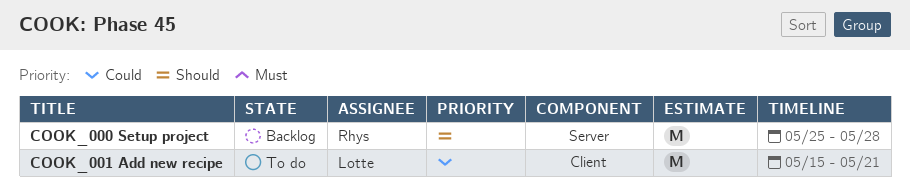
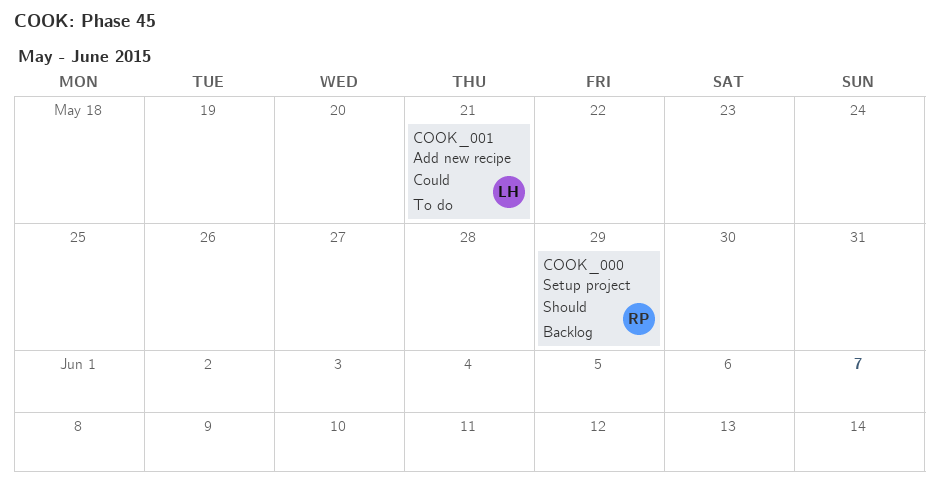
COOK_000 Setup project, due: May 28 -> May 29

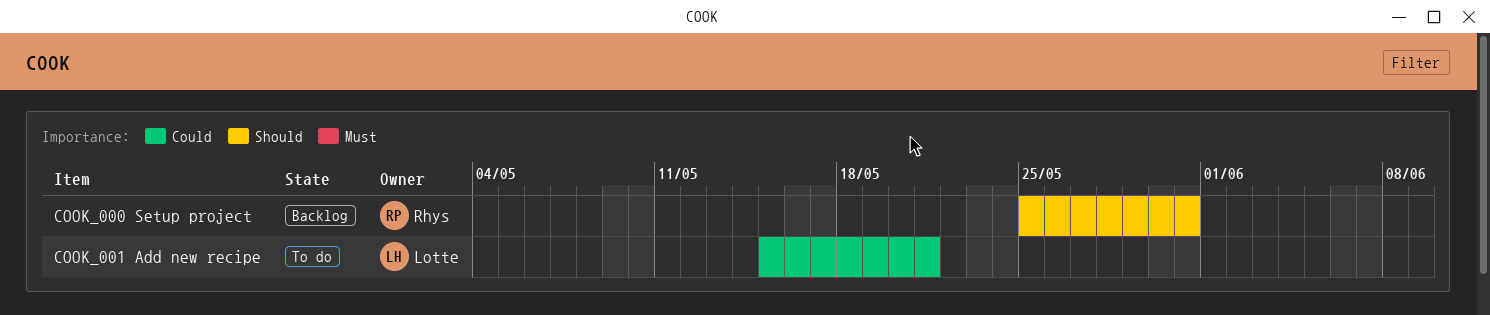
COOK_000 Setup project, due: May 29 -> May 31

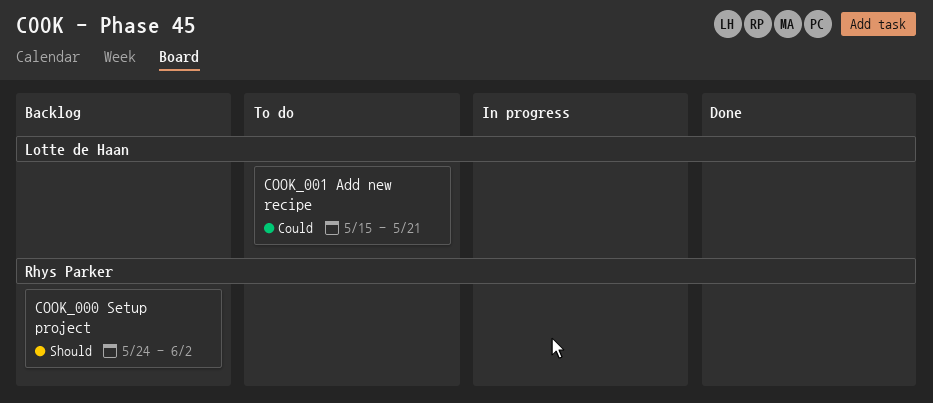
COOK_000 Setup project, start: May 25 -> May 24
COOK_000 Setup project, due: May 31 -> Jun 2

